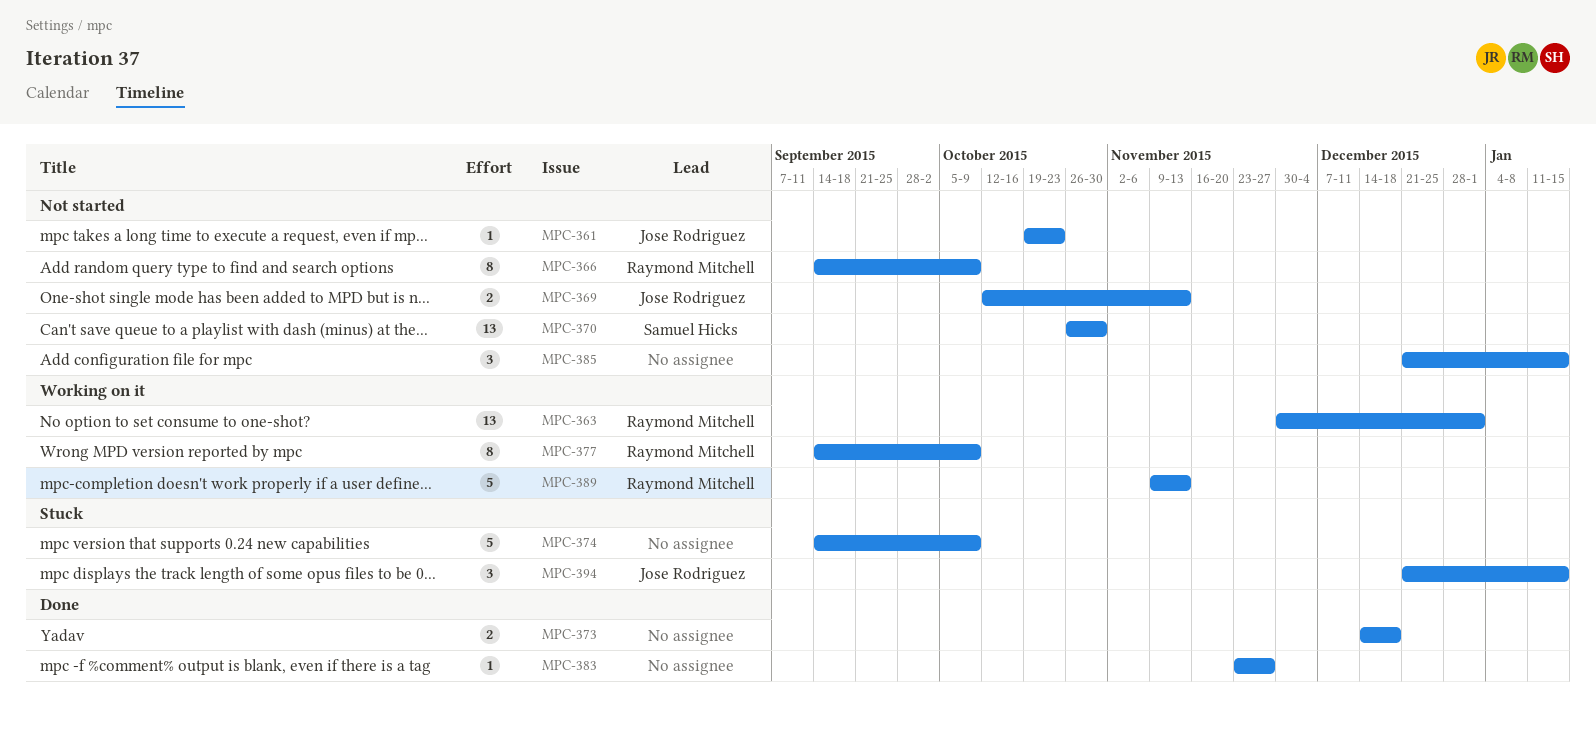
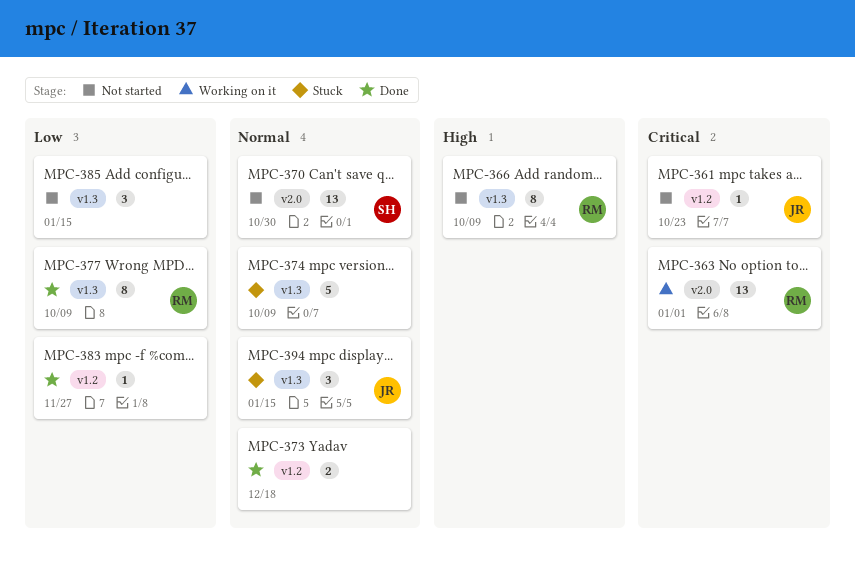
MPC-369: present -> none
MPC-377, status: Working on it -> Done
MPC-389: present -> none

